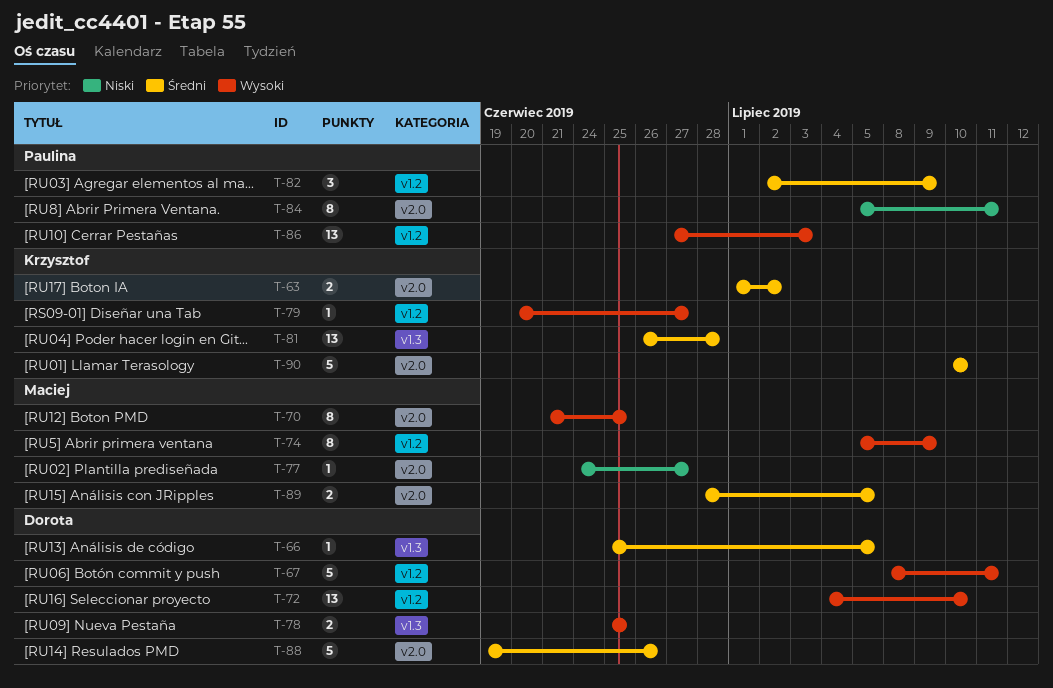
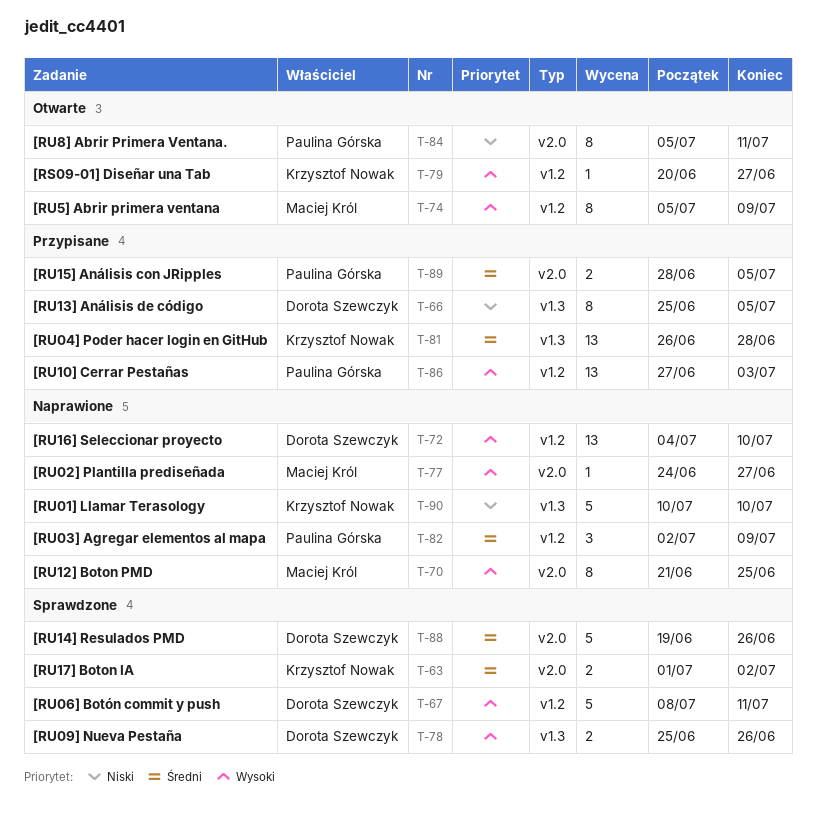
T-66, priority: Średni -> Niski
T-66, estimate: 1 -> 8
T-77, priority: Niski -> Wysoki
T-78, due: Jun 25 -> Jun 26
T-89, owner: Maciej Król -> Paulina Górska
T-90, priority: Średni -> Niski
T-90, label: v2.0 -> v1.3

